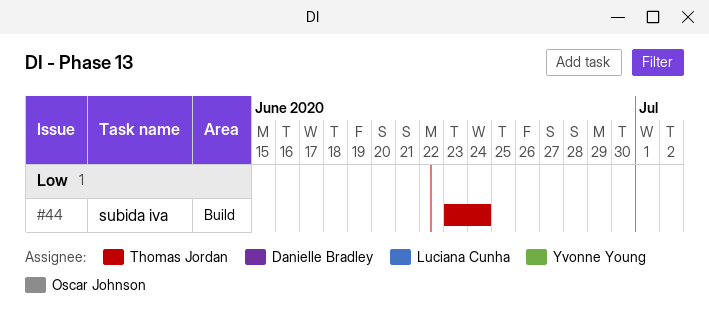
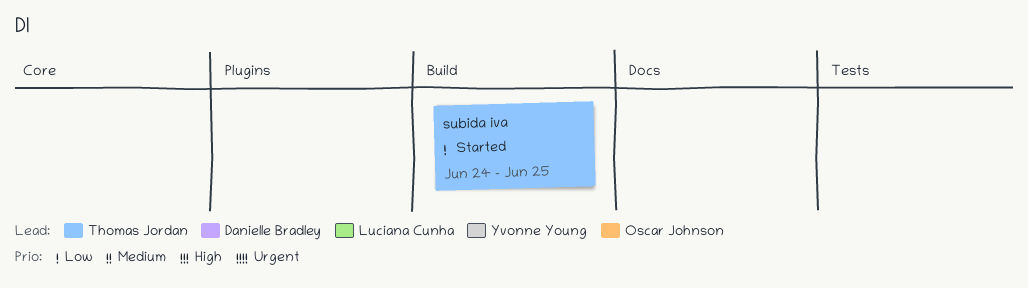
subida iva, start: Jun 23 -> Jun 24
subida iva, due: Jun 24 -> Jun 25

